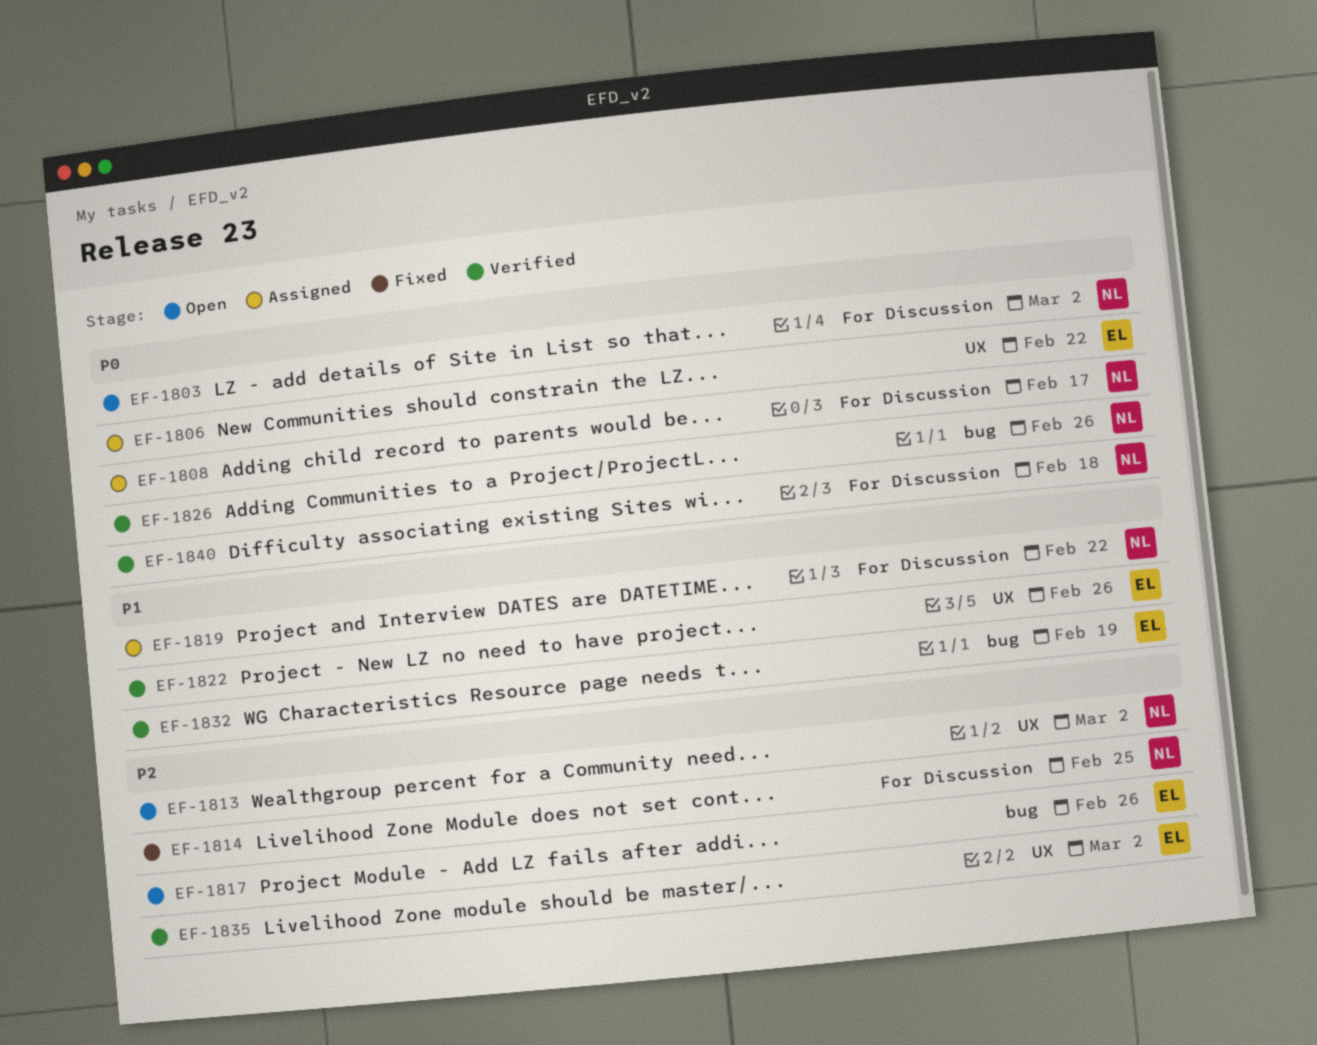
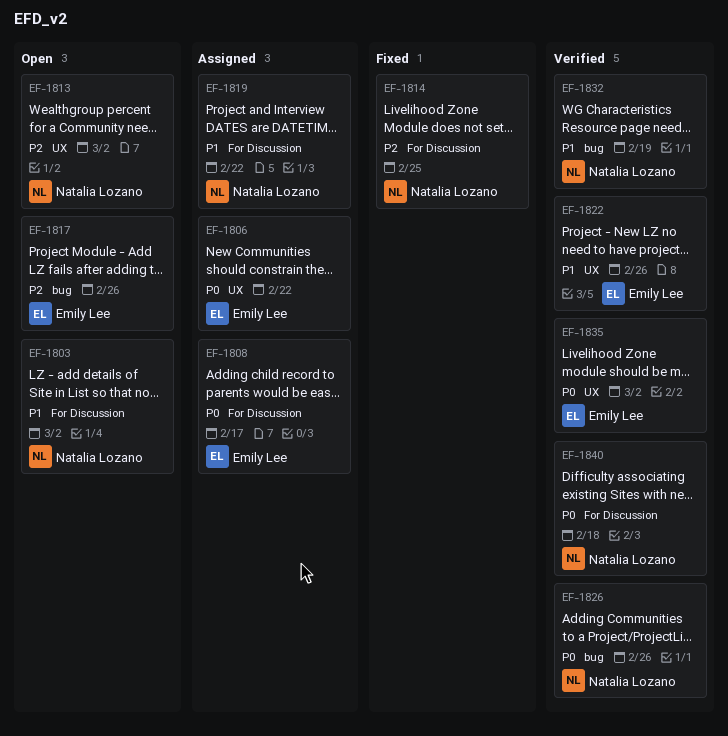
EF-1803, priority: P0 -> P1
EF-1808, owner: Natalia Lozano -> Emily Lee
EF-1832, owner: Emily Lee -> Natalia Lozano
EF-1835, priority: P2 -> P0

